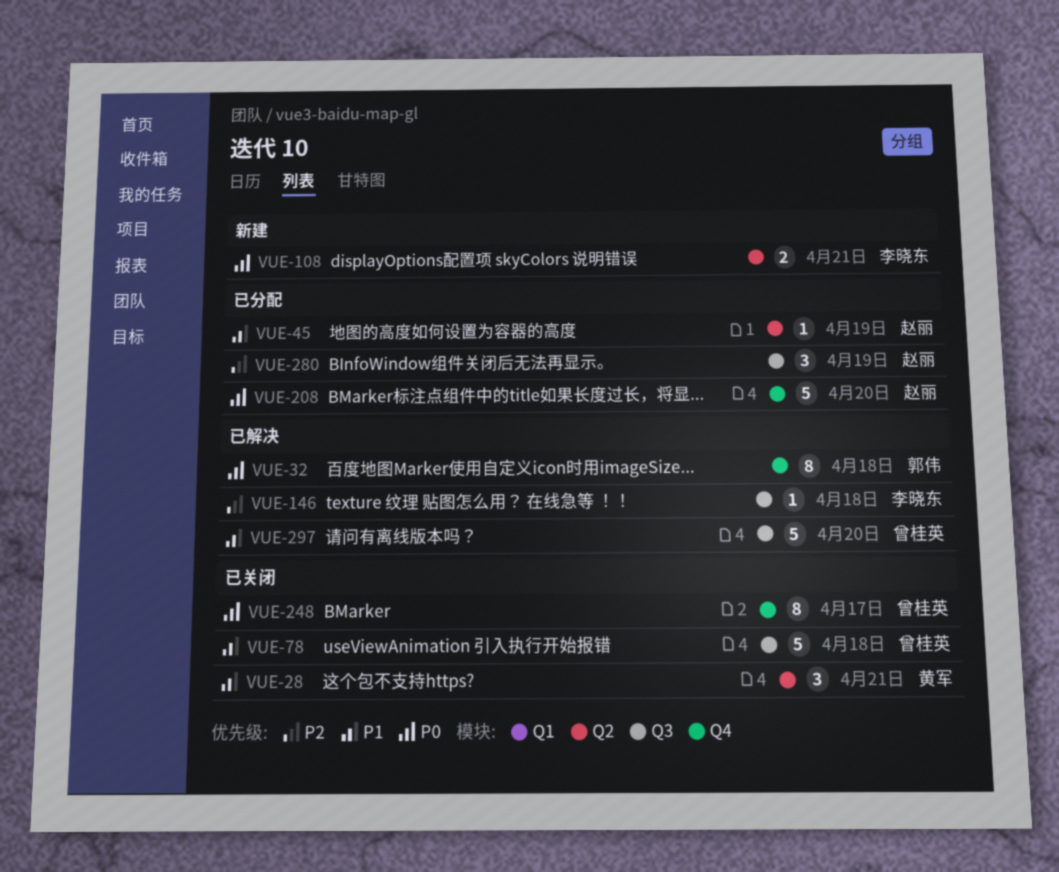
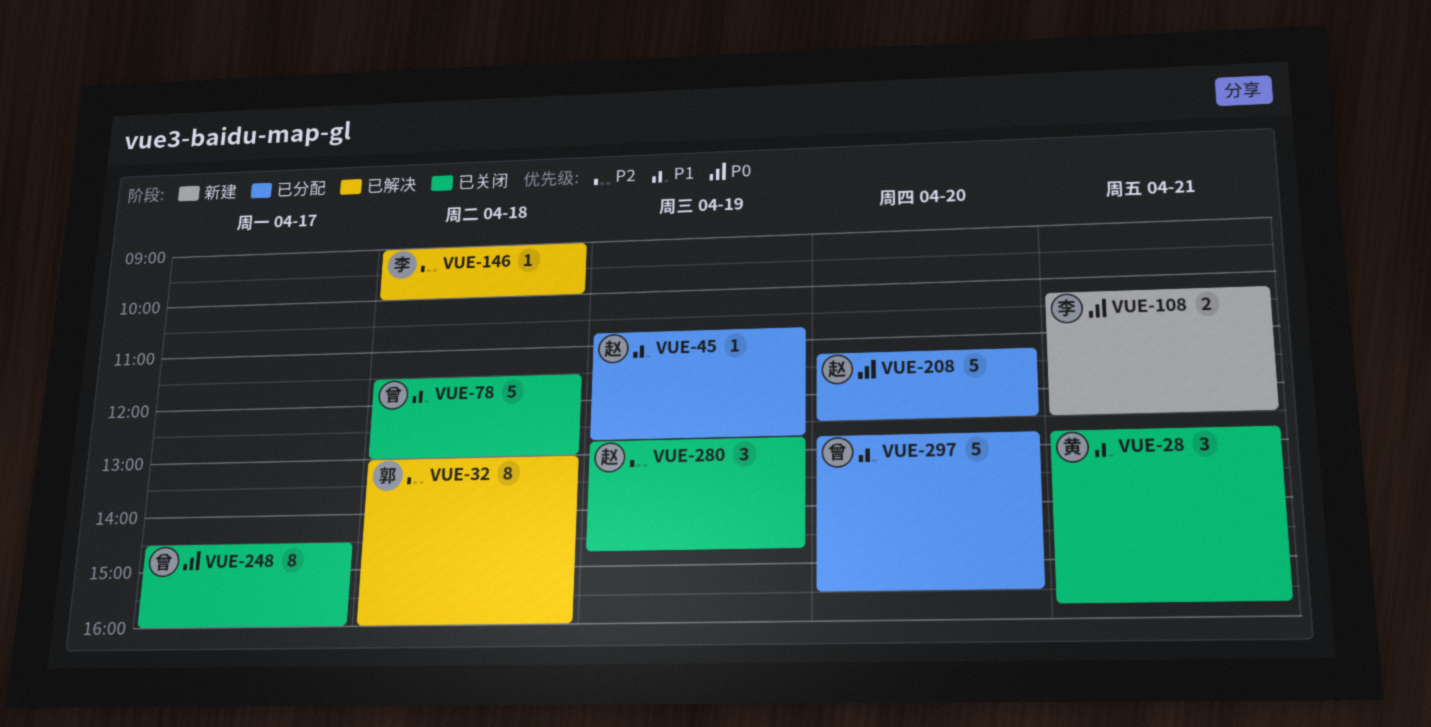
VUE-32, priority: P0 -> P2
VUE-280, status: 已分配 -> 已关闭
VUE-297, status: 已解决 -> 已分配

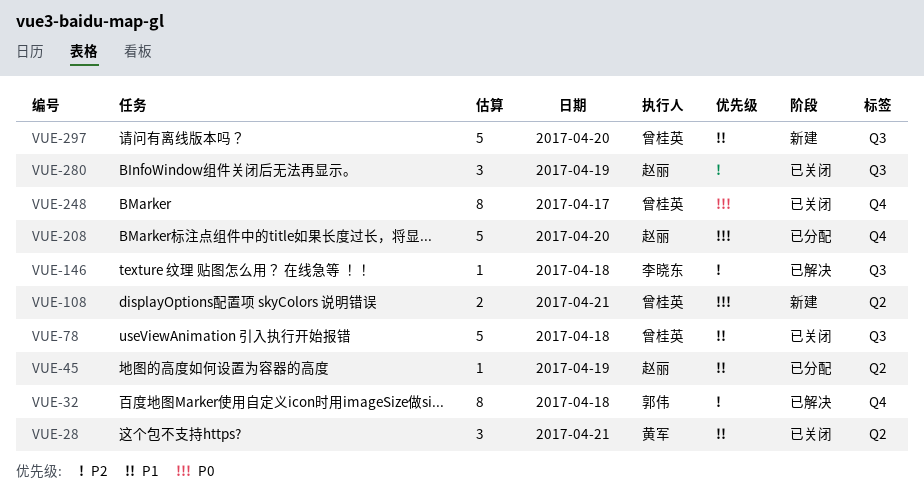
VUE-108, owner: 李晓东 -> 曾桂英
VUE-297, status: 已分配 -> 新建

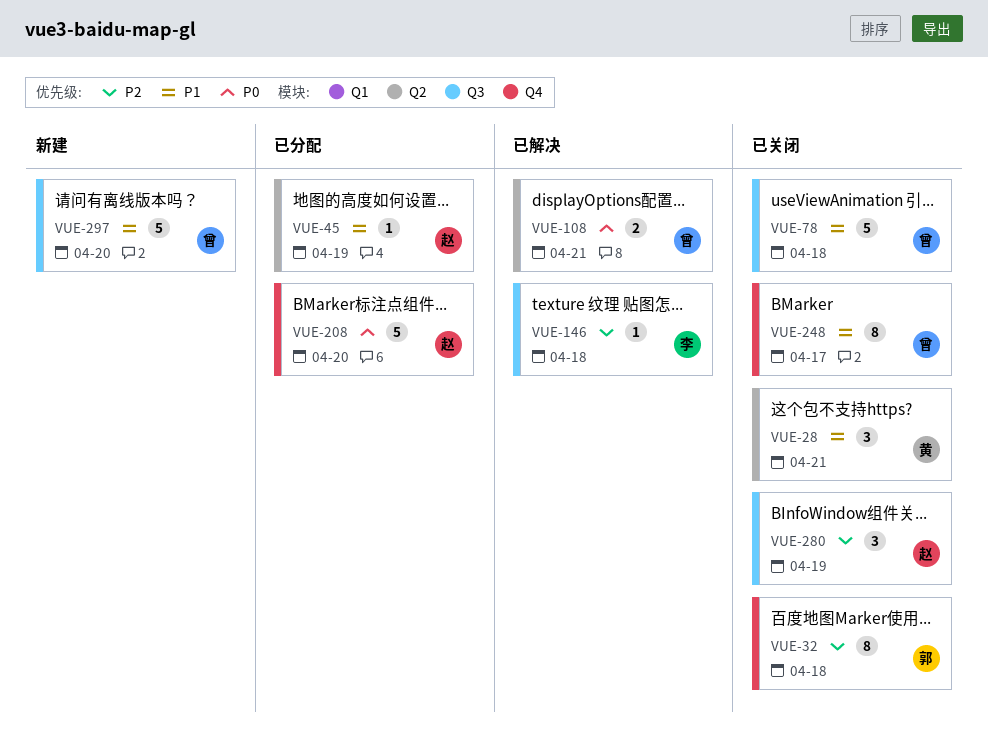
VUE-32, status: 已解决 -> 已关闭
VUE-108, status: 新建 -> 已解决
VUE-248, priority: P0 -> P1

